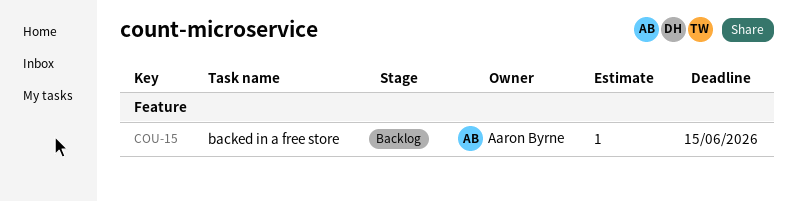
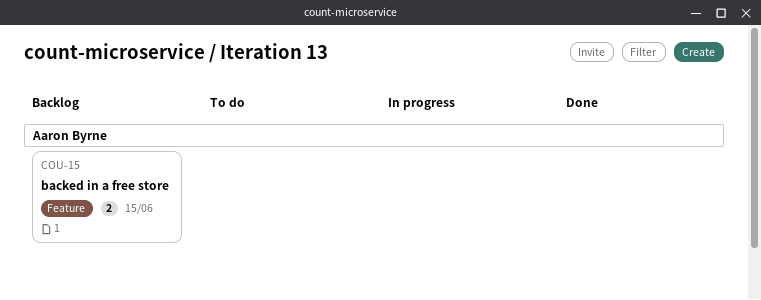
COU-15, estimate: 1 -> 2

